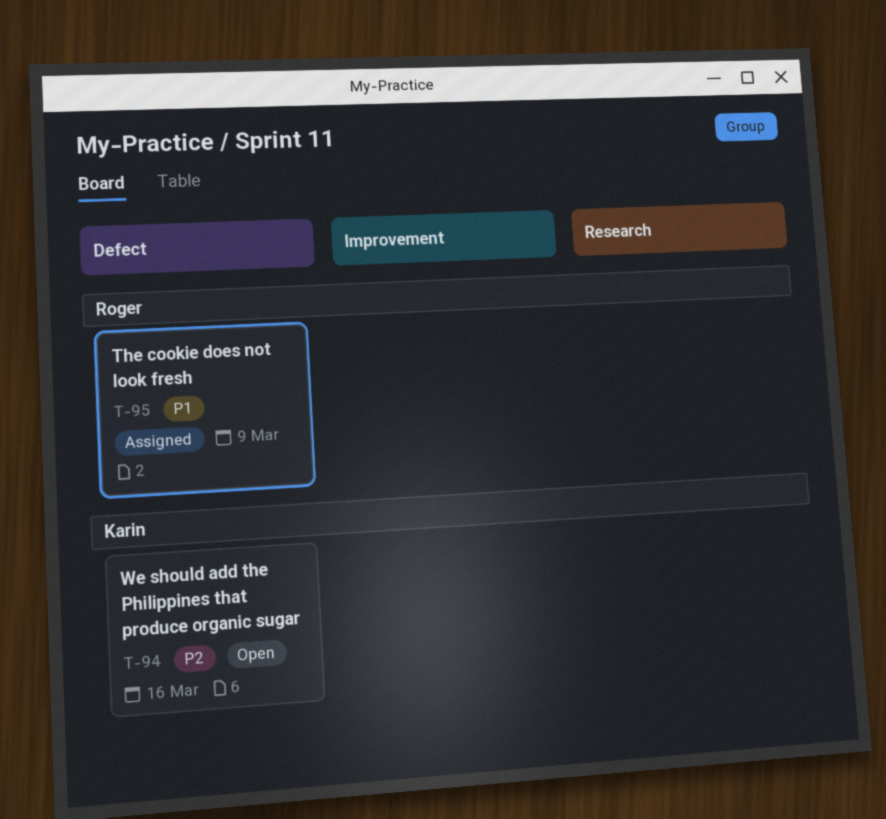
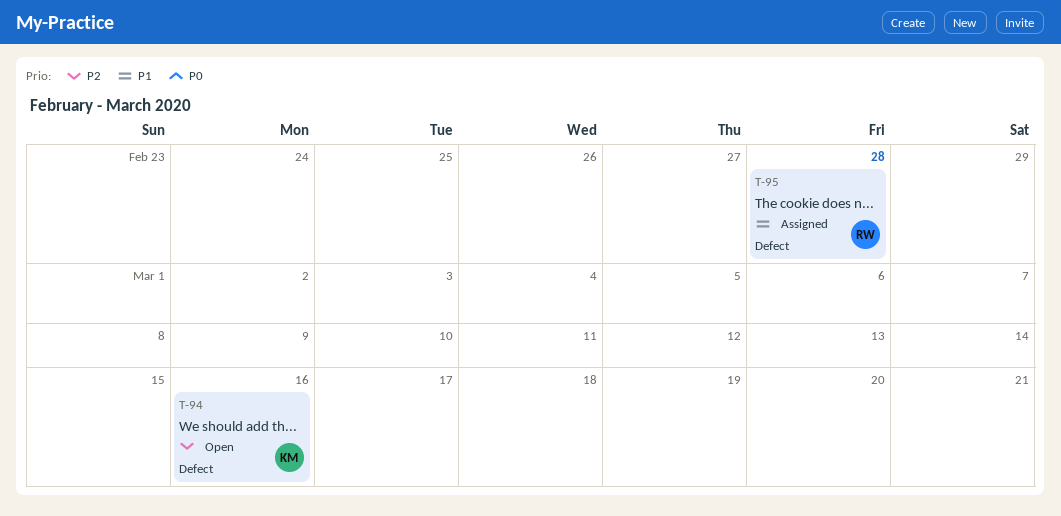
T-95, due: Mar 9 -> Feb 28

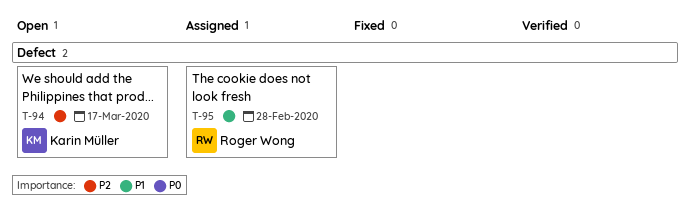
T-94, due: Mar 16 -> Mar 17

